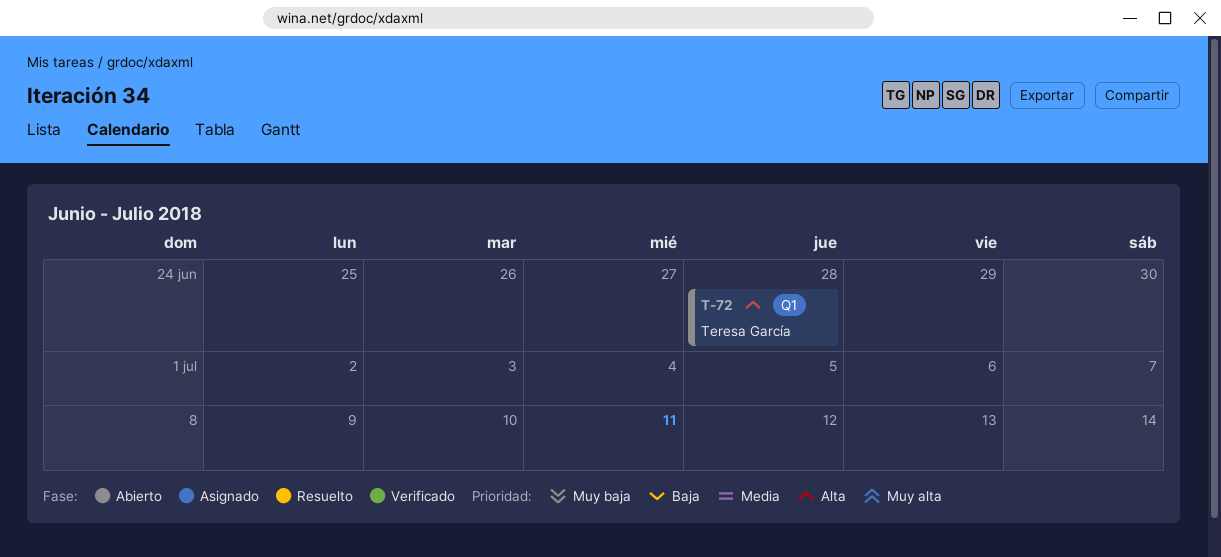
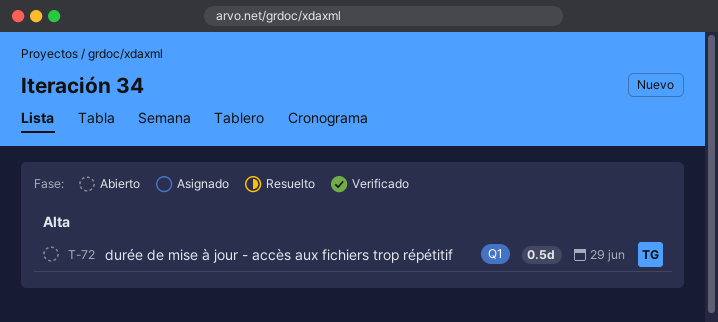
T-72, due: Jun 28 -> Jun 29

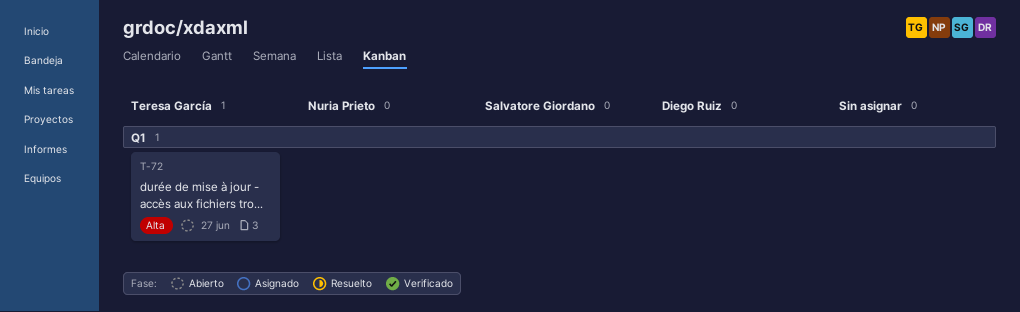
T-72, due: Jun 29 -> Jun 27

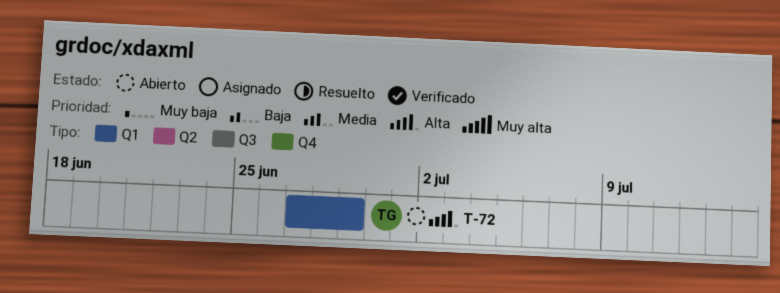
T-72, due: Jun 27 -> Jun 29

